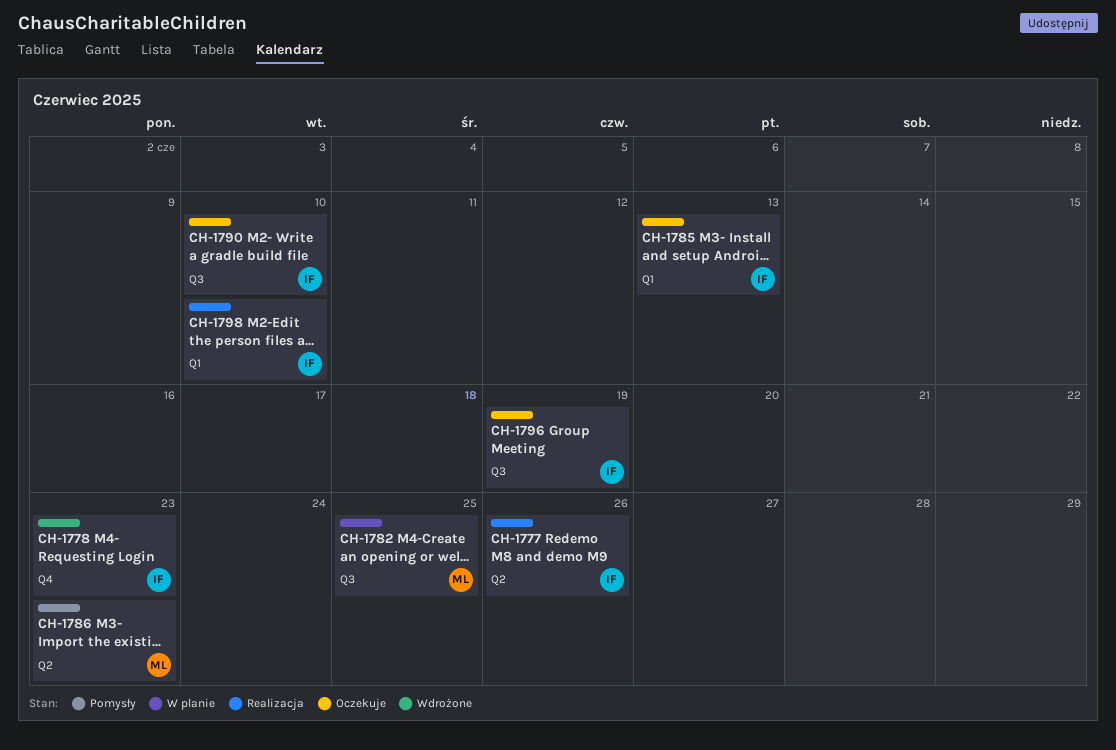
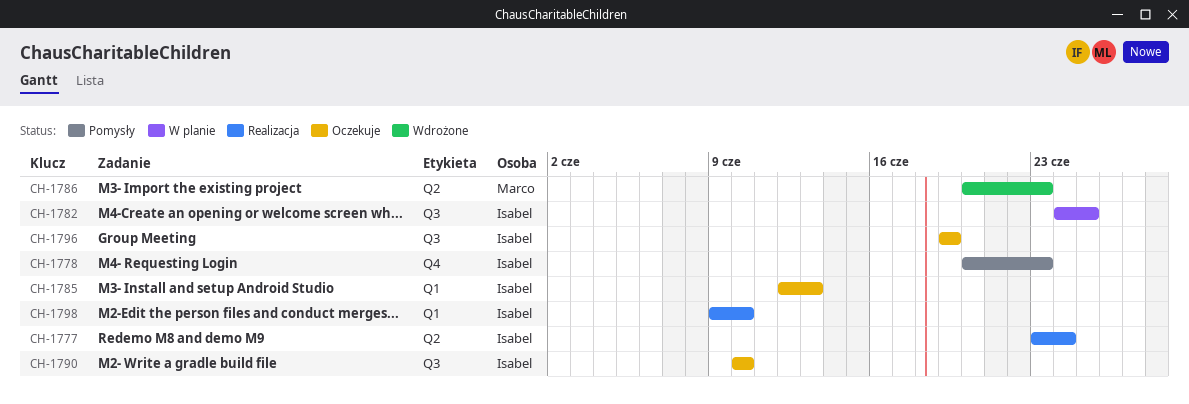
CH-1777, due: Jun 26 -> Jun 24
CH-1778, status: Wdrożone -> Pomysły
CH-1782, owner: Marco -> Isabel
CH-1786, status: Pomysły -> Wdrożone

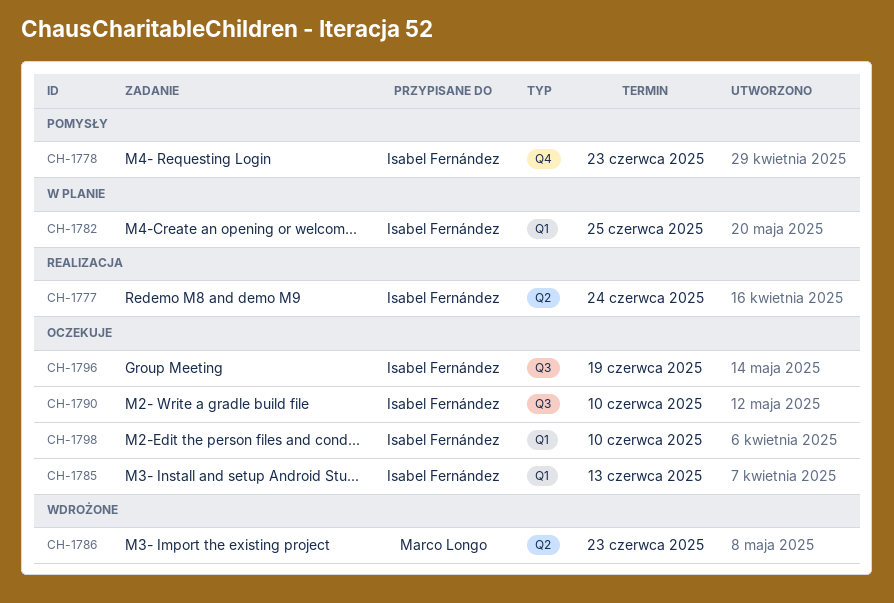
CH-1782, label: Q3 -> Q1
CH-1798, status: Realizacja -> Oczekuje

